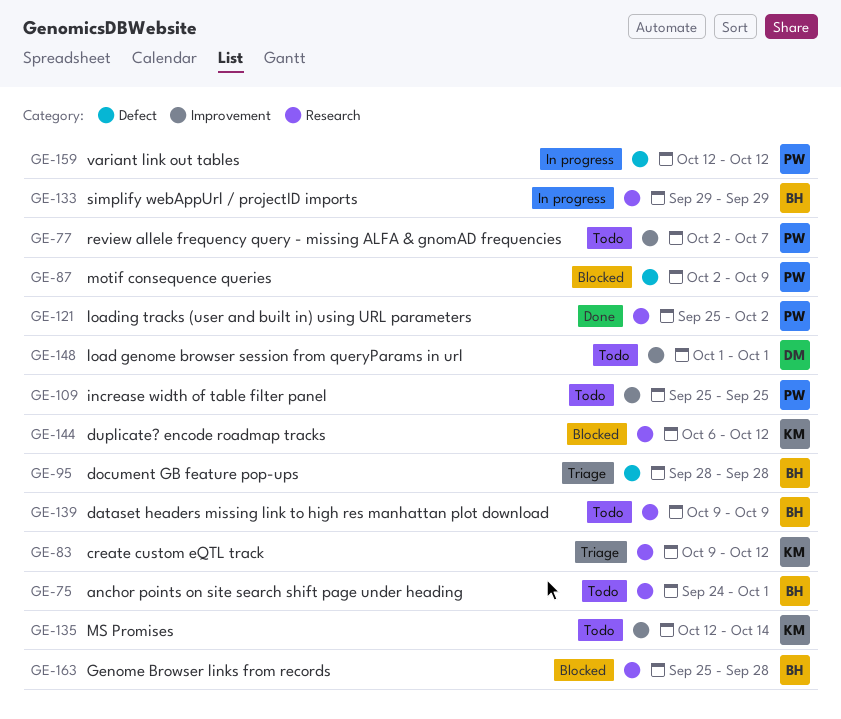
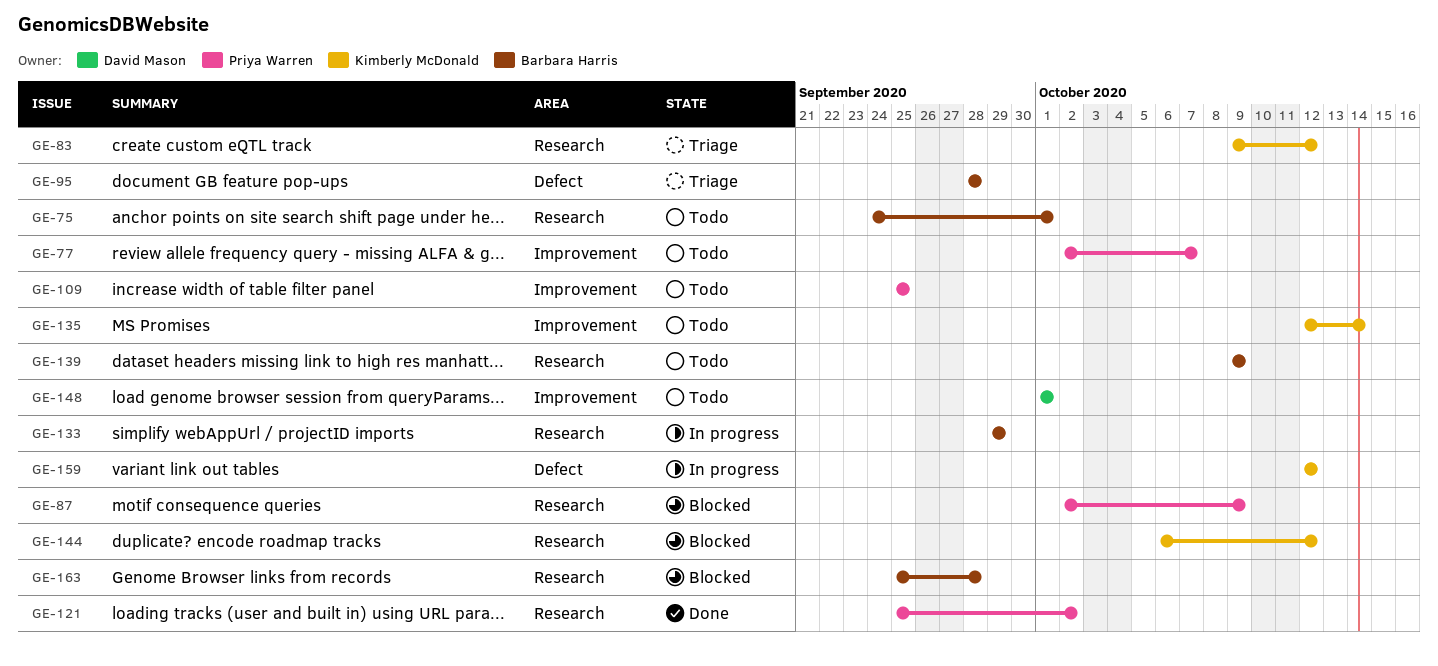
GE-87, label: Defect -> Research
GE-159, owner: Priya Warren -> Kimberly McDonald

